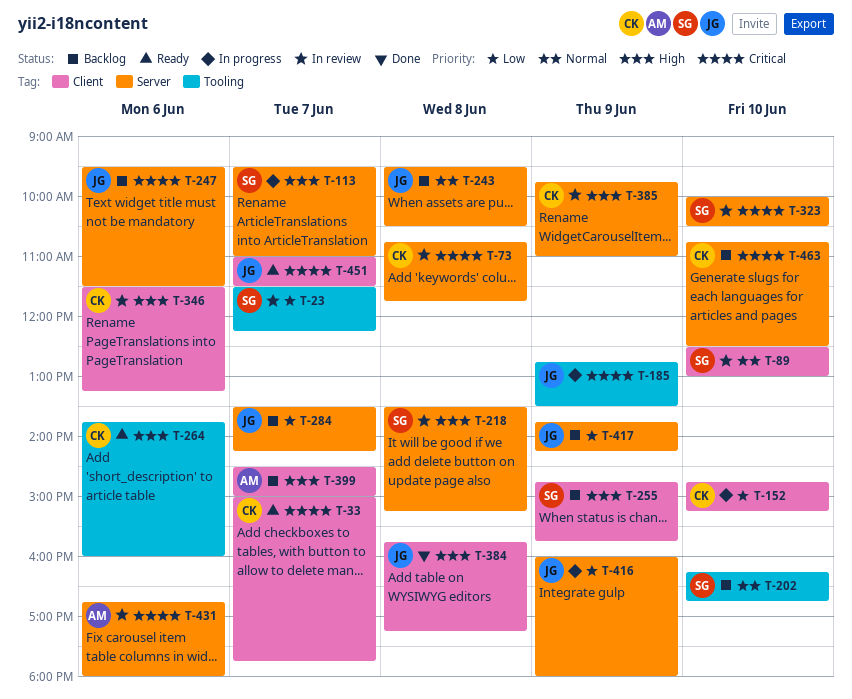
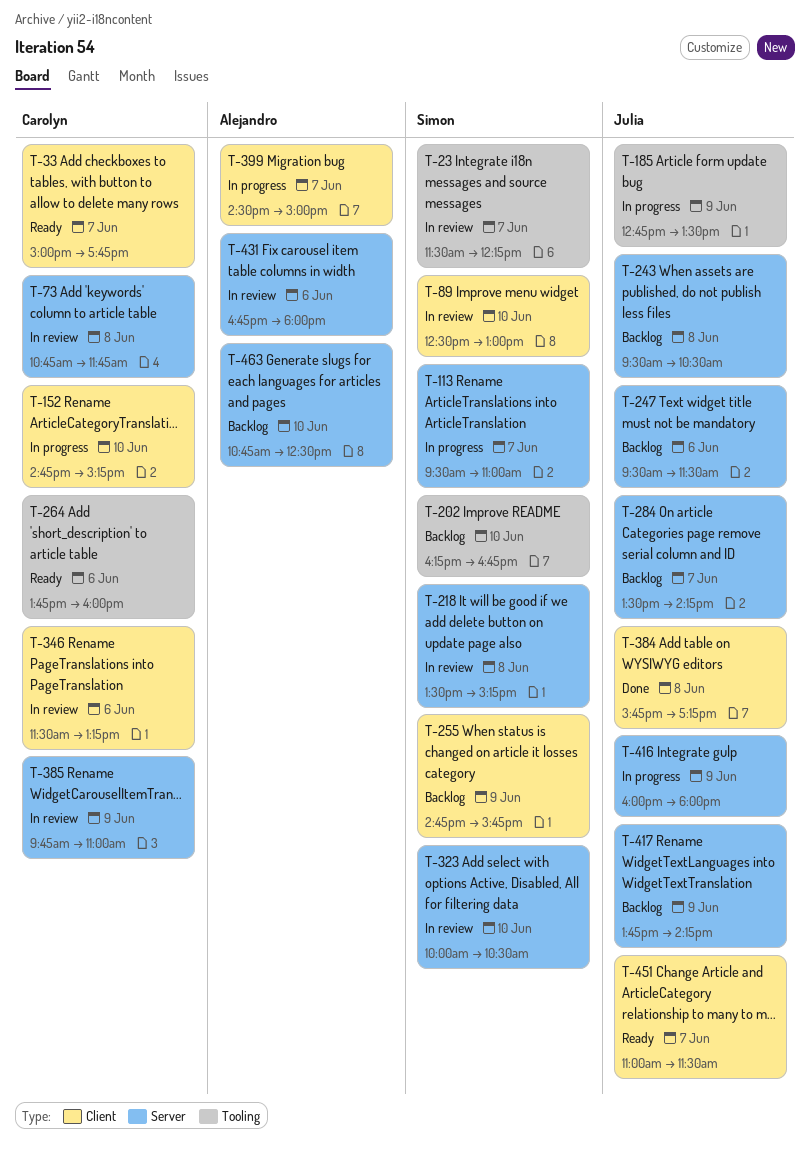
T-399, status: Backlog -> In progress
T-463, owner: Carolyn -> Alejandro

